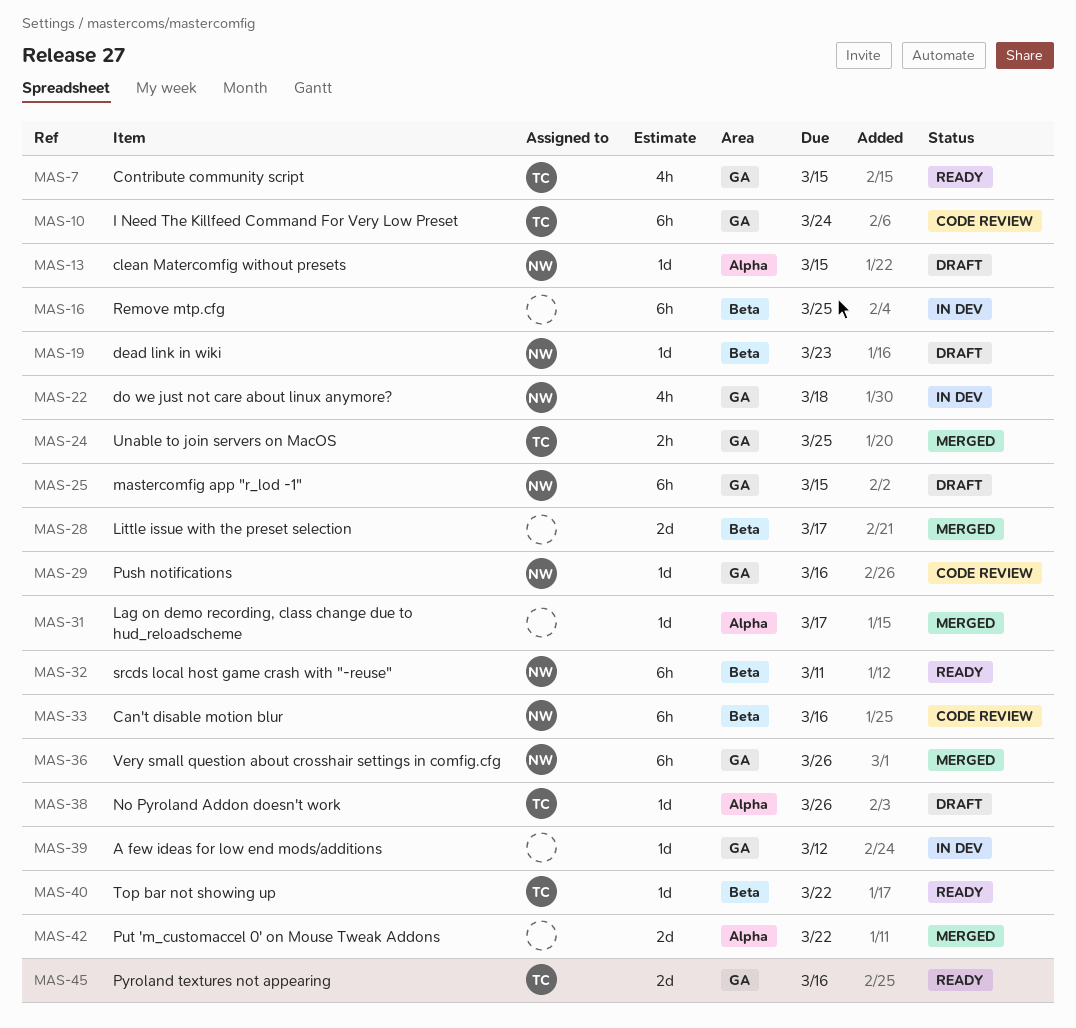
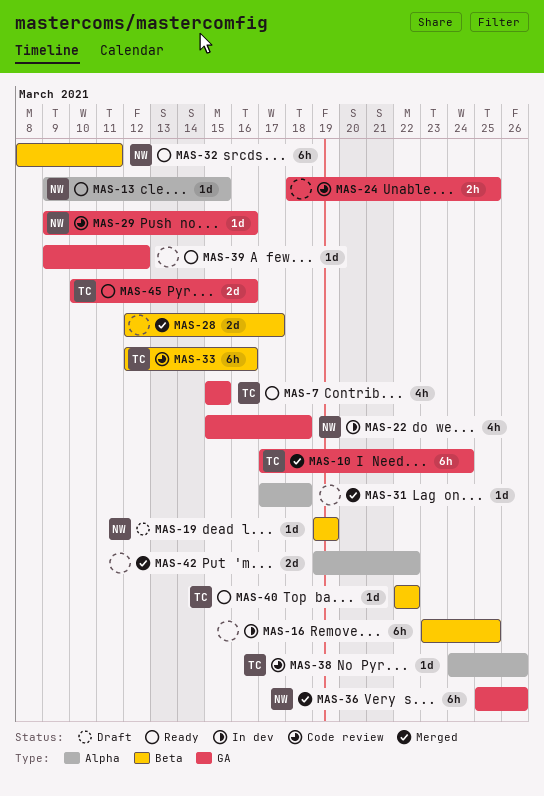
MAS-10, status: Code review -> Merged
MAS-13, status: Draft -> Ready
MAS-19, due: Mar 23 -> Mar 19
MAS-24, status: Merged -> Code review
MAS-24, owner: TC -> none
MAS-25: present -> none
MAS-31, due: Mar 17 -> Mar 18
MAS-33, owner: NW -> TC
MAS-38, status: Draft -> Code review
MAS-39, status: In dev -> Ready

